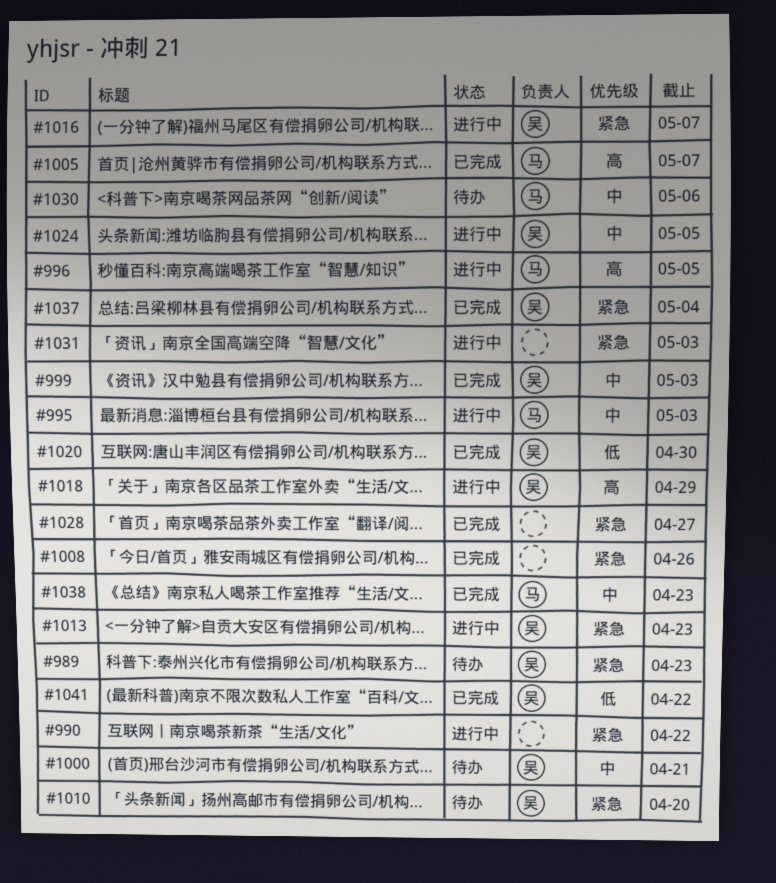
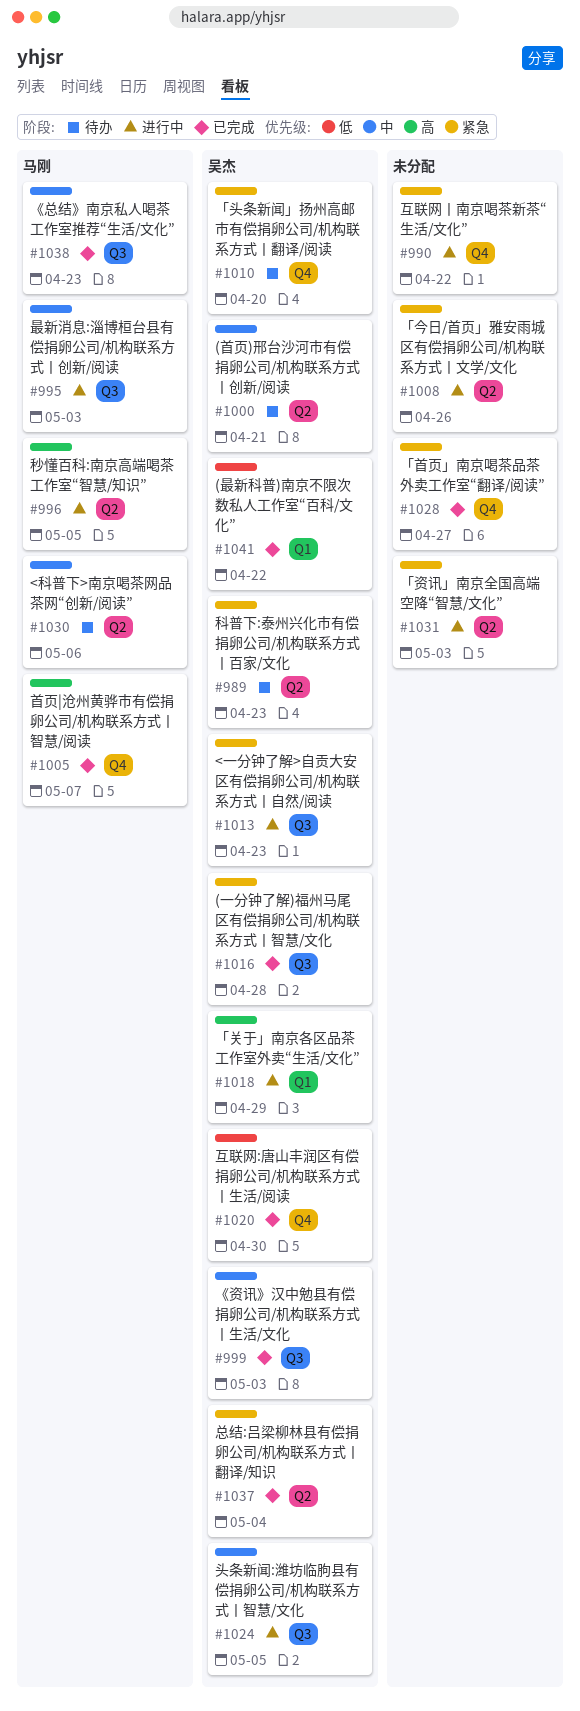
#1008, status: 已完成 -> 进行中
#1016, status: 进行中 -> 已完成
#1016, due: May 7 -> Apr 28

